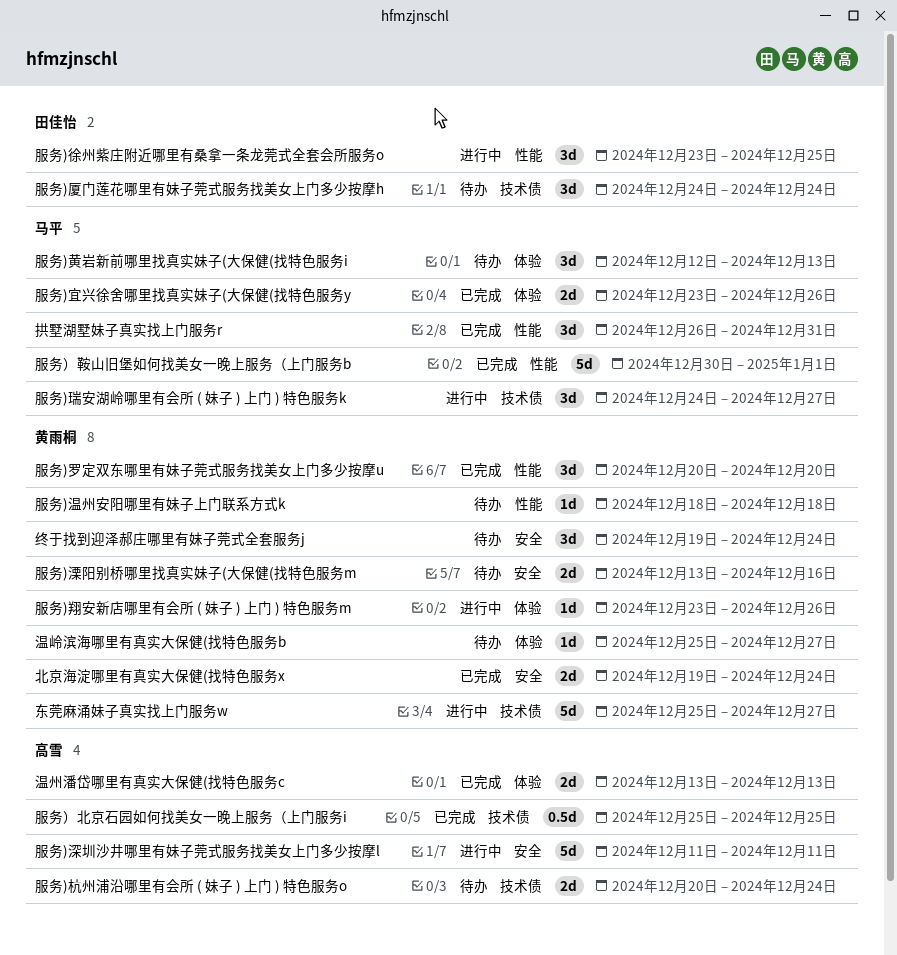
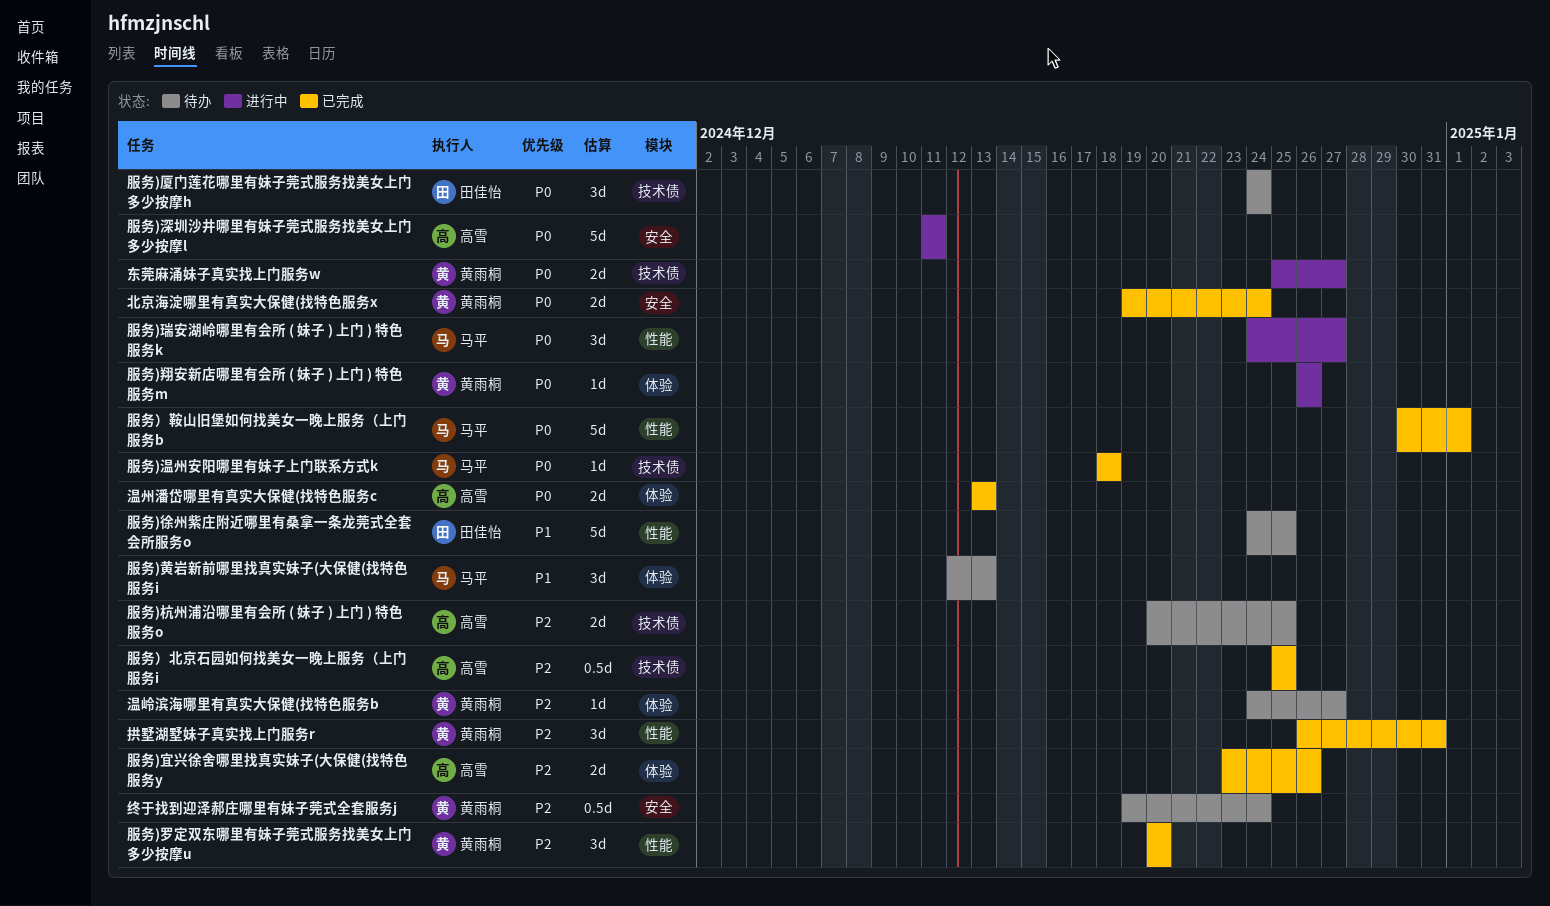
东莞麻涌妹子真实找上门服务w, estimate: 5d -> 2d
拱墅湖墅妹子真实找上门服务r, owner: 马平 -> 黄雨桐
服务)宜兴徐舍哪里找真实妹子(大保健(找特色服务y, owner: 马平 -> 高雪
服务)徐州紫庄附近哪里有桑拿一条龙莞式全套会所服务o, status: 进行中 -> 待办
服务)徐州紫庄附近哪里有桑拿一条龙莞式全套会所服务o, estimate: 3d -> 5d
服务)徐州紫庄附近哪里有桑拿一条龙莞式全套会所服务o, start: Dec 23 -> Dec 24
服务)杭州浦沿哪里有会所 ( 妹子 ) 上门 ) 特色服务o, due: Dec 24 -> Dec 25
服务)温州安阳哪里有妹子上门联系方式k, status: 待办 -> 已完成
服务)温州安阳哪里有妹子上门联系方式k, owner: 黄雨桐 -> 马平
服务)温州安阳哪里有妹子上门联系方式k, label: 性能 -> 技术债
服务)溧阳别桥哪里找真实妹子(大保健(找特色服务m: present -> none
服务)瑞安湖岭哪里有会所 ( 妹子 ) 上门 ) 特色服务k, label: 技术债 -> 性能
服务)翔安新店哪里有会所 ( 妹子 ) 上门 ) 特色服务m, start: Dec 23 -> Dec 26
温岭滨海哪里有真实大保健(找特色服务b, start: Dec 25 -> Dec 24
终于找到迎泽郝庄哪里有妹子莞式全套服务j, estimate: 3d -> 0.5d

